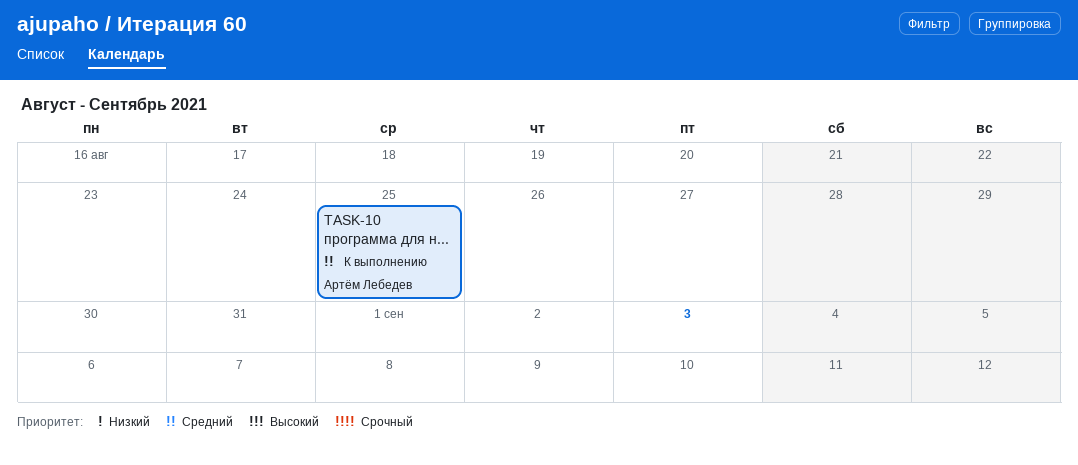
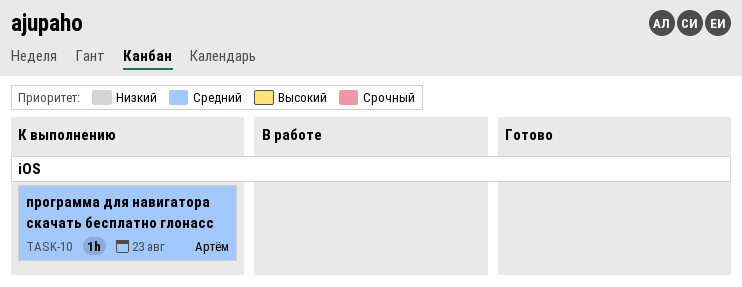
TASK-10, due: Aug 25 -> Aug 23

